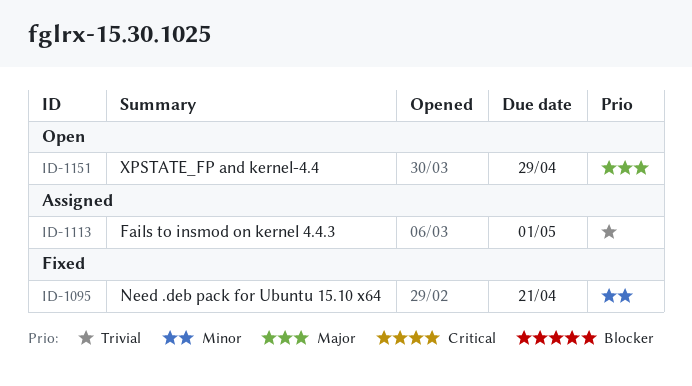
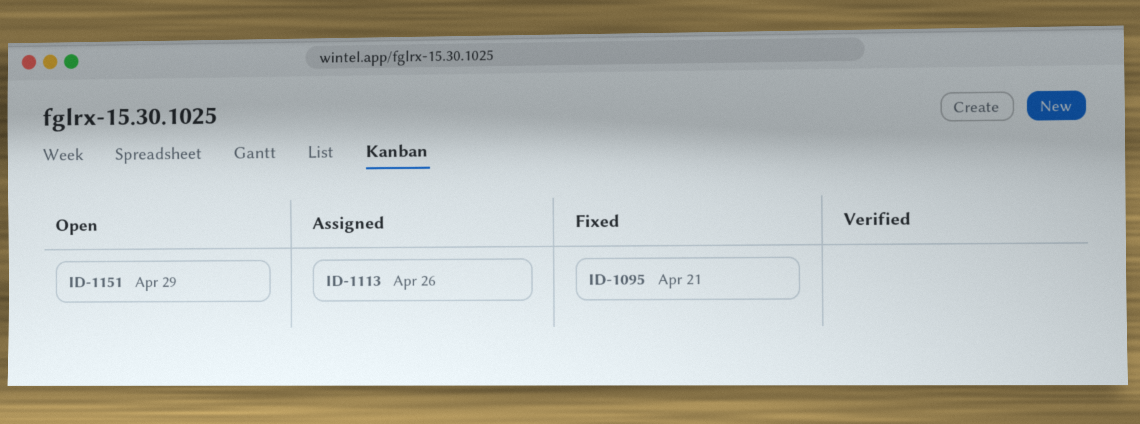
ID-1113, due: May 1 -> Apr 26

